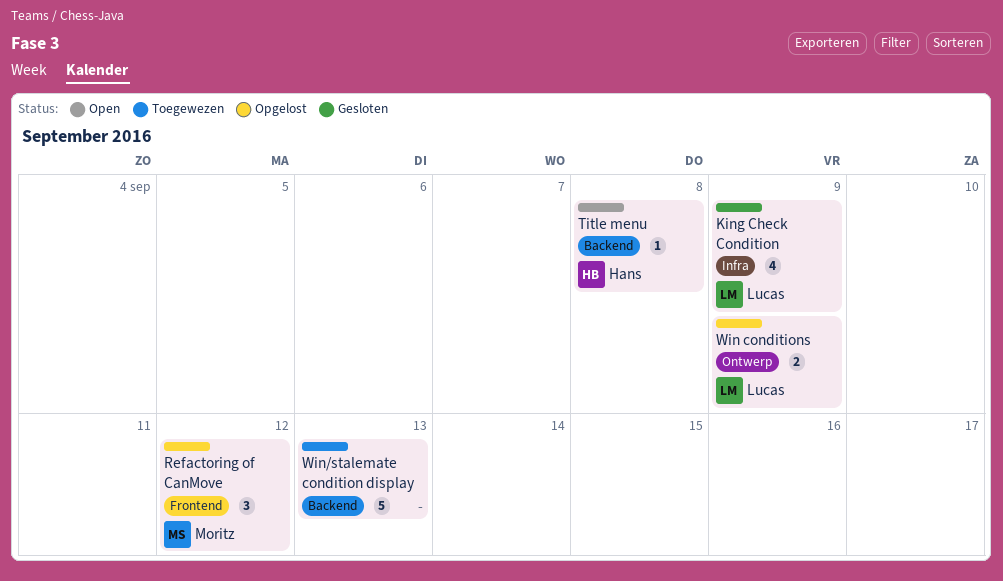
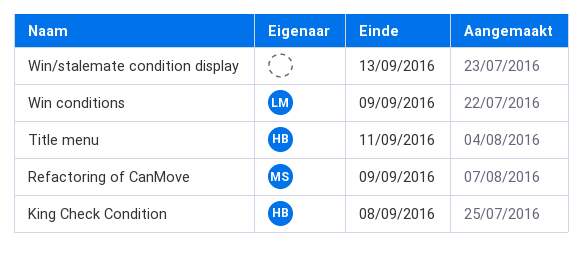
King Check Condition, owner: Lucas -> Hans
King Check Condition, due: Sep 9 -> Sep 8
Refactoring of CanMove, due: Sep 12 -> Sep 9
Title menu, due: Sep 8 -> Sep 11

